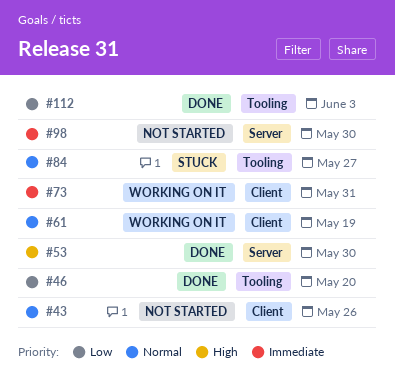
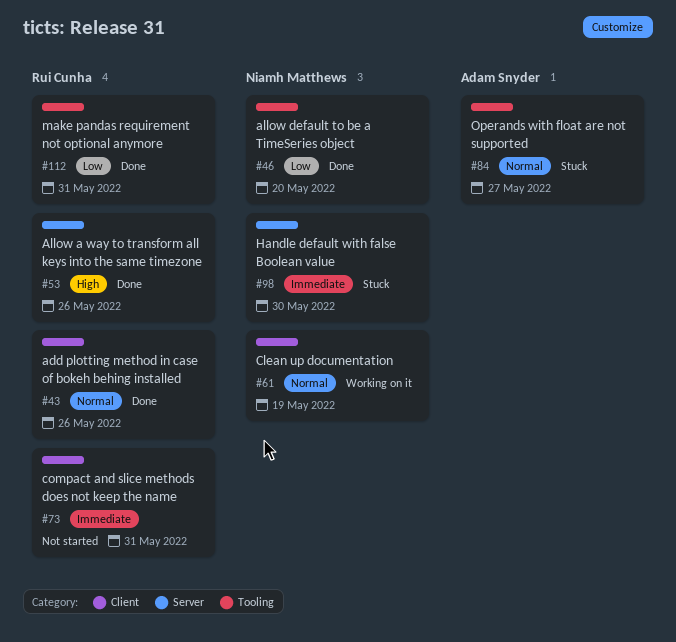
#43, status: Not started -> Done
#53, due: May 30 -> May 26
#73, status: Working on it -> Not started
#98, status: Not started -> Stuck
#112, due: Jun 3 -> May 31

